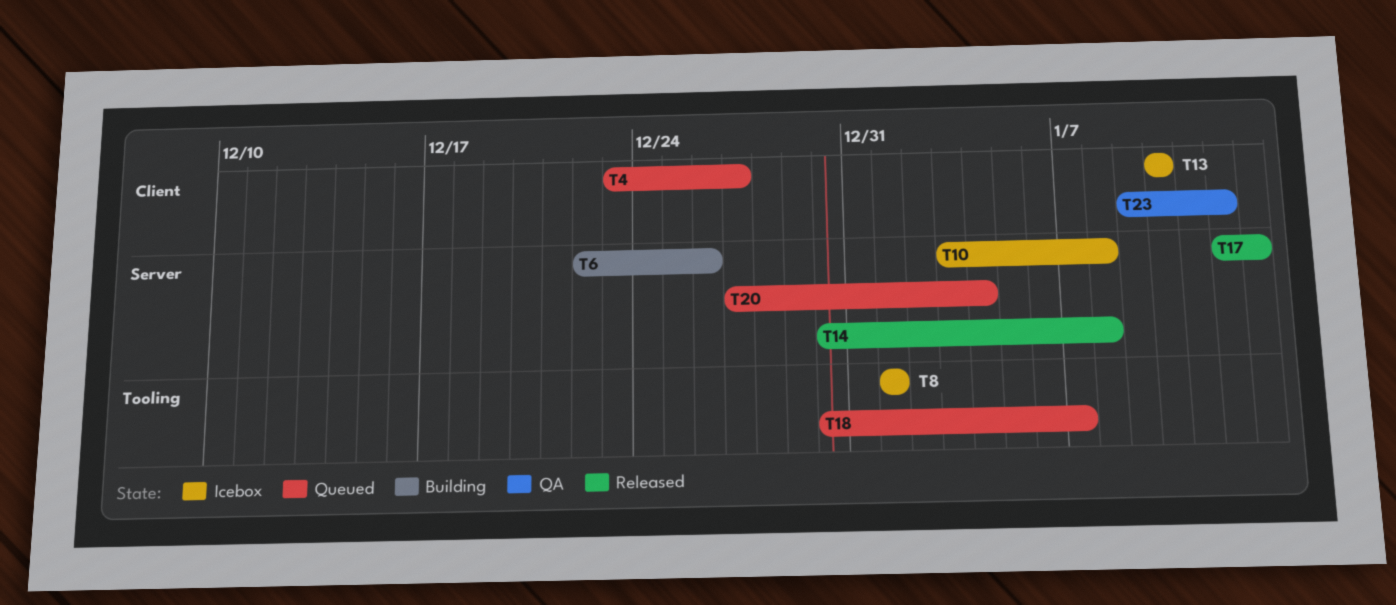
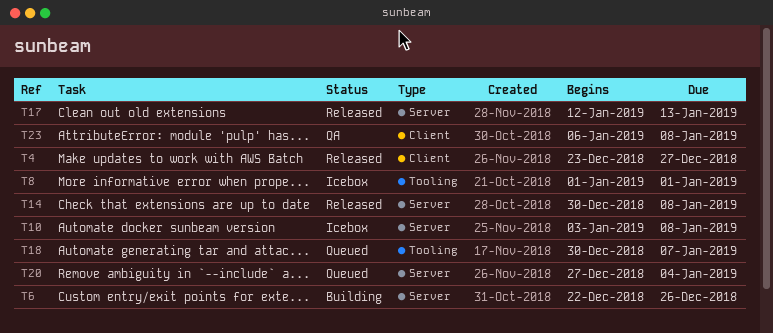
T4, status: Queued -> Released
T13: present -> none
T23, start: Jan 9 -> Jan 6
T23, due: Jan 12 -> Jan 8

